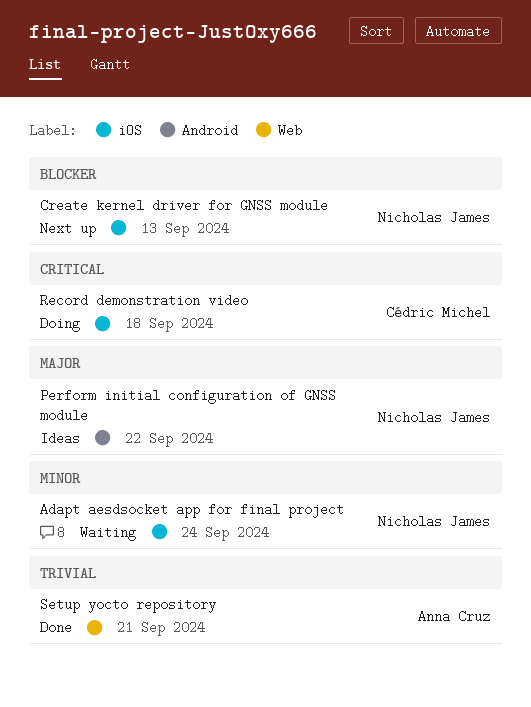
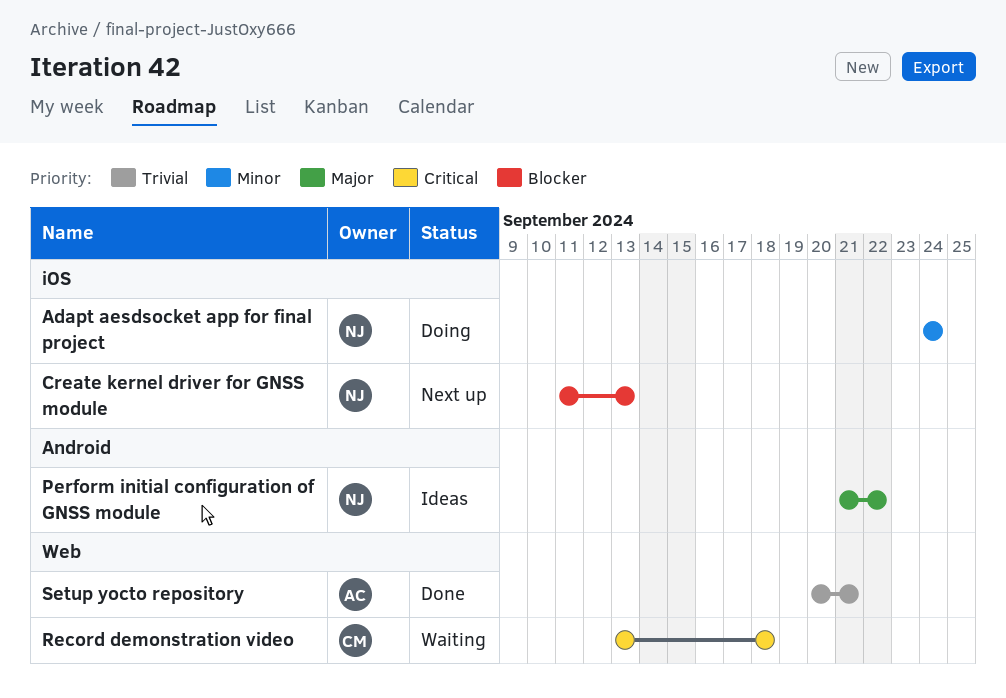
Adapt aesdsocket app for final project, status: Waiting -> Doing
Record demonstration video, status: Doing -> Waiting
Record demonstration video, label: iOS -> Web

